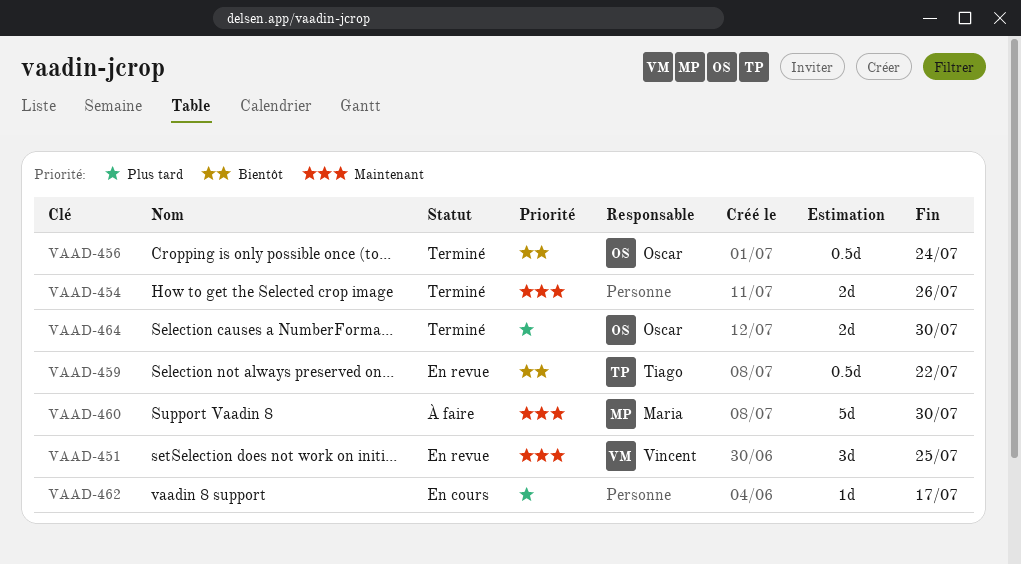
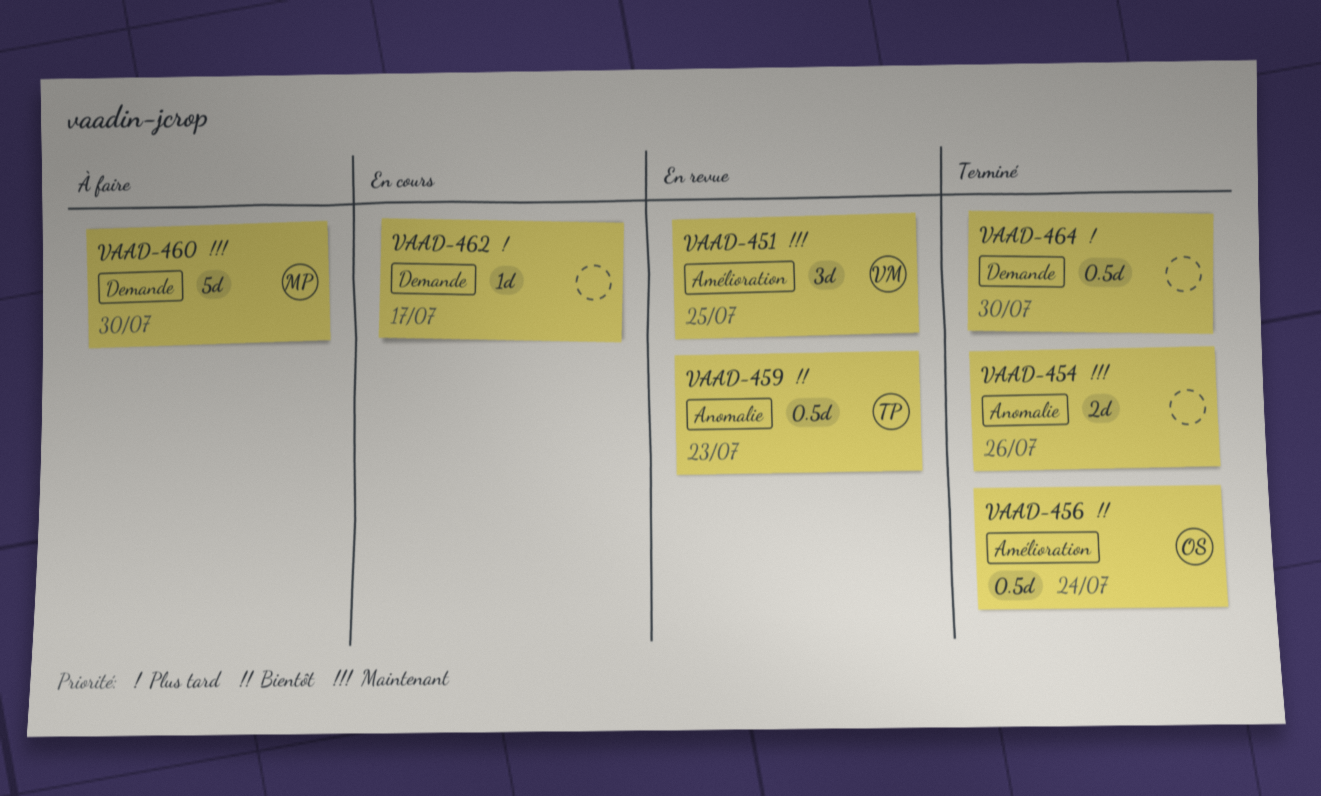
VAAD-459, due: Jul 22 -> Jul 23
VAAD-464, owner: Oscar -> none
VAAD-464, estimate: 2d -> 0.5d

